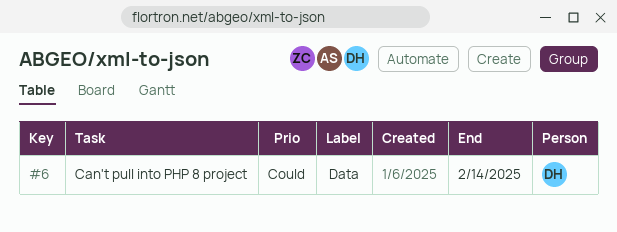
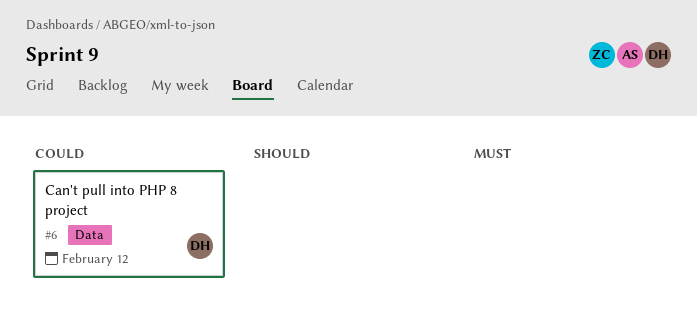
#6, due: Feb 14 -> Feb 12

